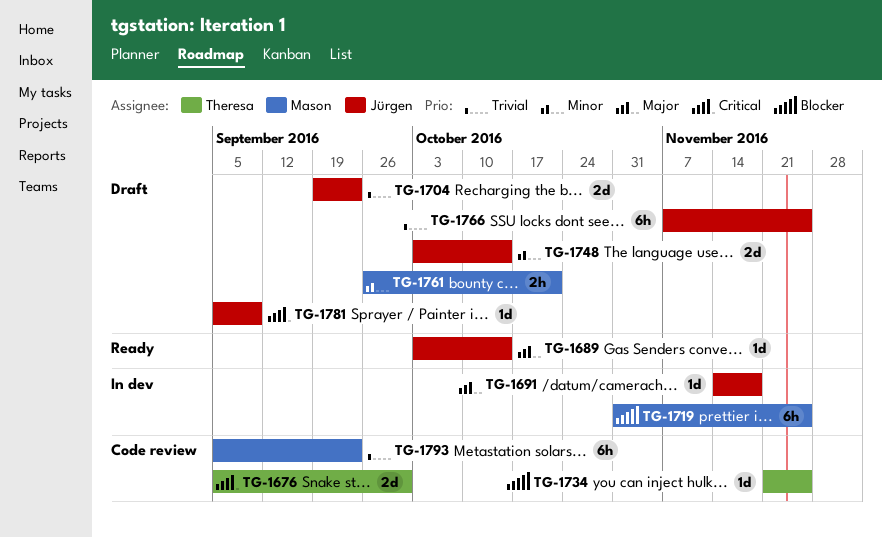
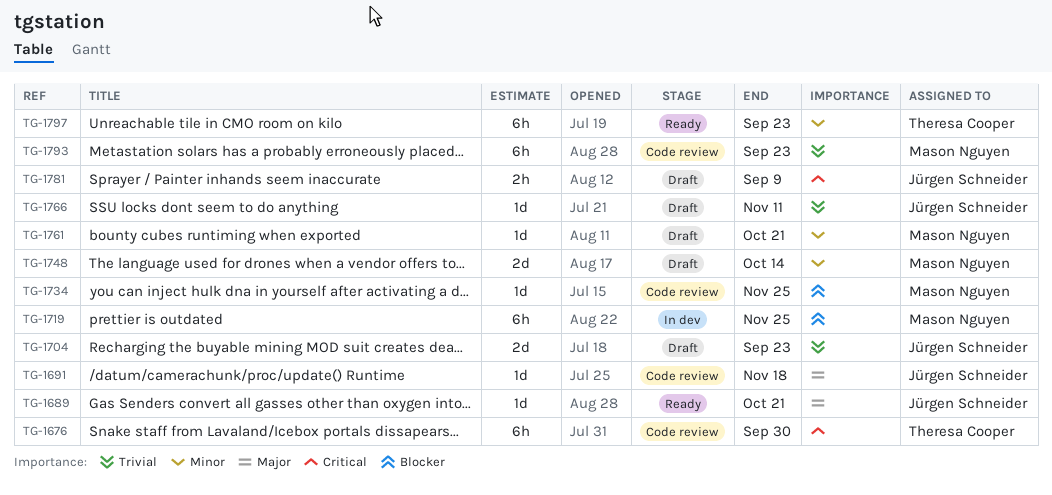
TG-1676, estimate: 2d -> 6h
TG-1689, due: Oct 14 -> Oct 21
TG-1691, status: In dev -> Code review
TG-1734, owner: Theresa Cooper -> Mason Nguyen
TG-1748, owner: Jürgen Schneider -> Mason Nguyen
TG-1761, estimate: 2h -> 1d
TG-1766, estimate: 6h -> 1d
TG-1766, due: Nov 25 -> Nov 11
TG-1781, estimate: 1d -> 2h
TG-1797: none -> present

